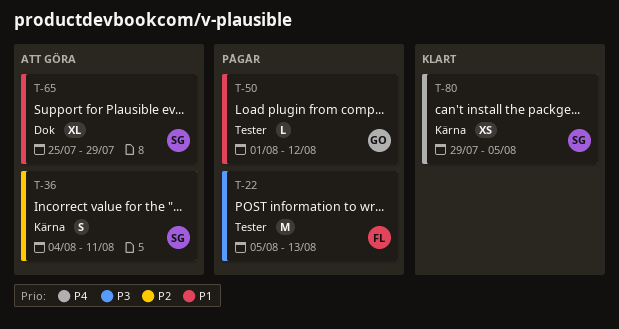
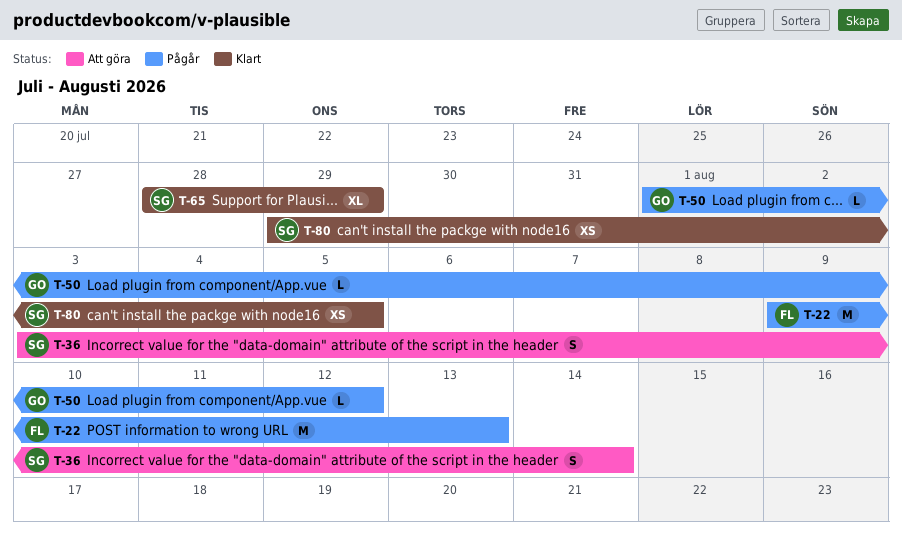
T-22, start: Aug 5 -> Aug 9
T-36, start: Aug 4 -> Aug 3
T-36, due: Aug 11 -> Aug 14
T-65, status: Att göra -> Klart
T-65, start: Jul 25 -> Jul 28

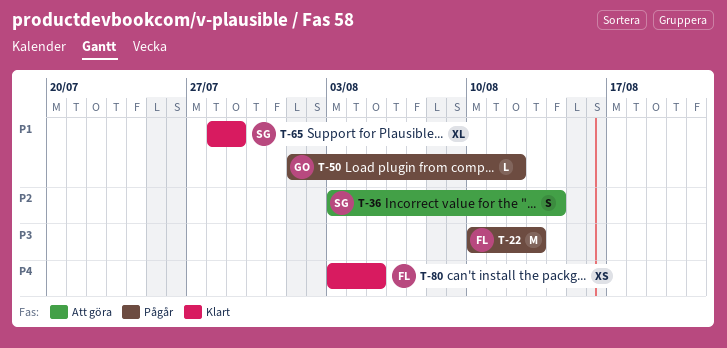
T-22, start: Aug 9 -> Aug 10
T-80, owner: SG -> FL
T-80, start: Jul 29 -> Aug 3

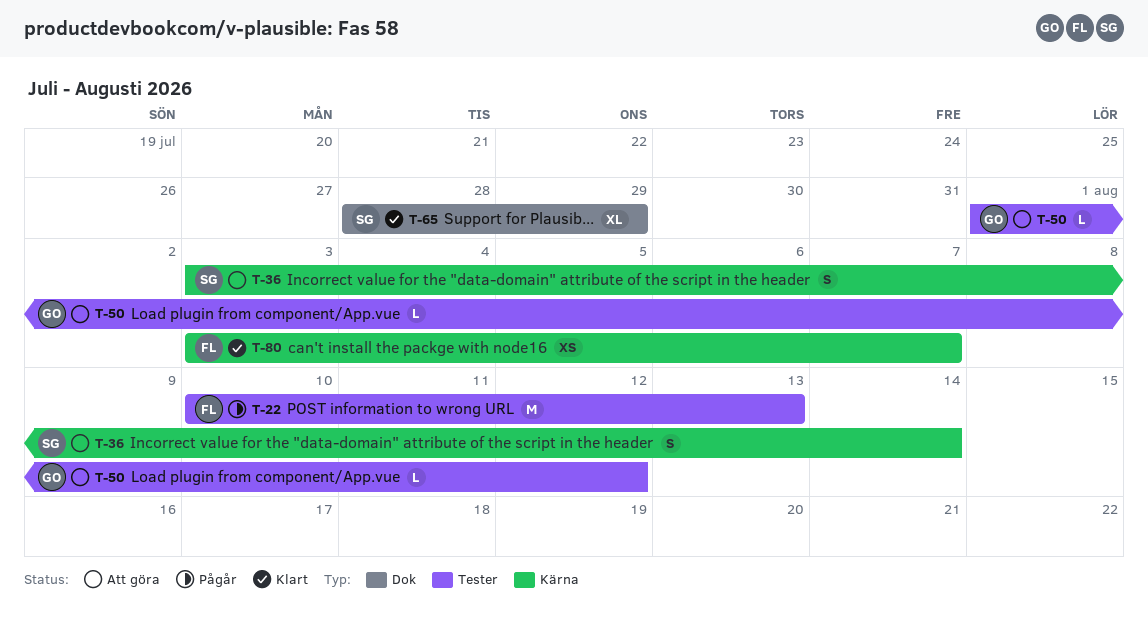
T-50, status: Pågår -> Att göra
T-80, due: Aug 5 -> Aug 7

